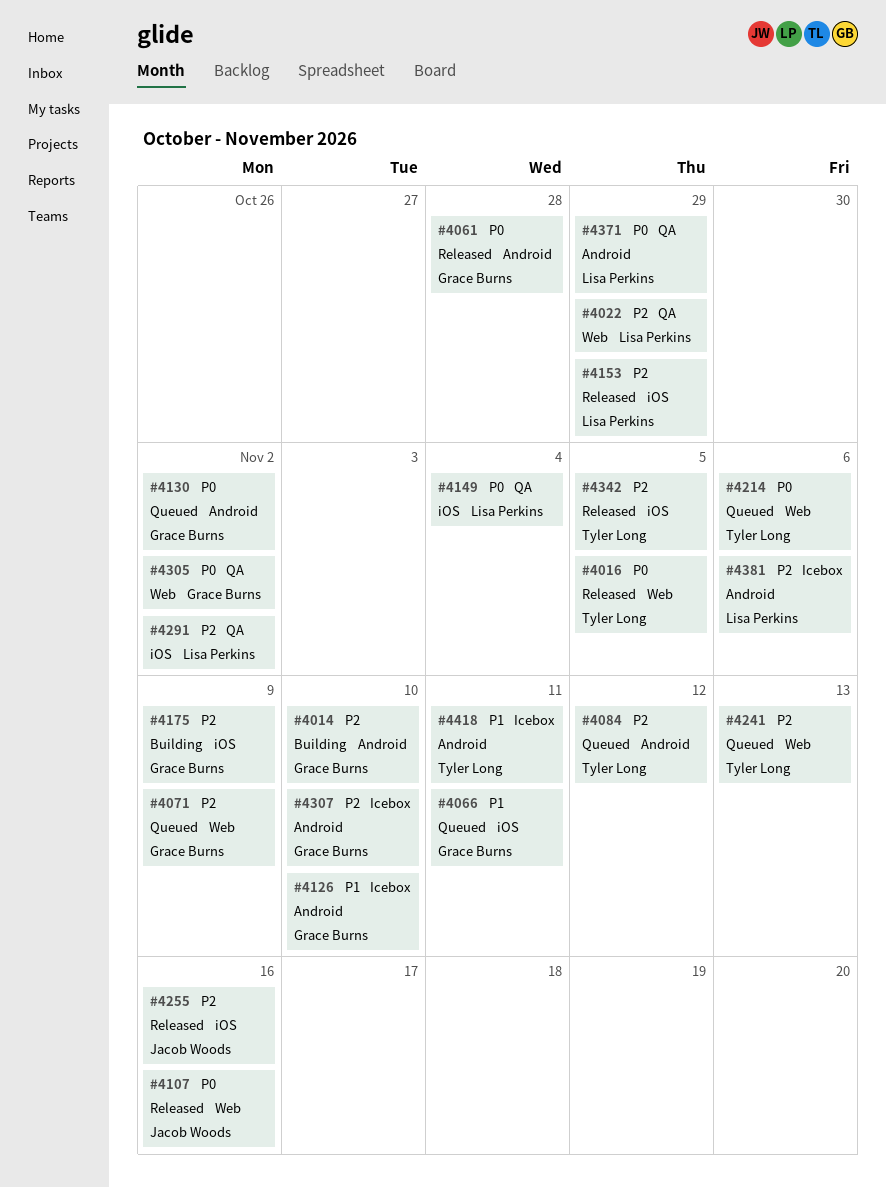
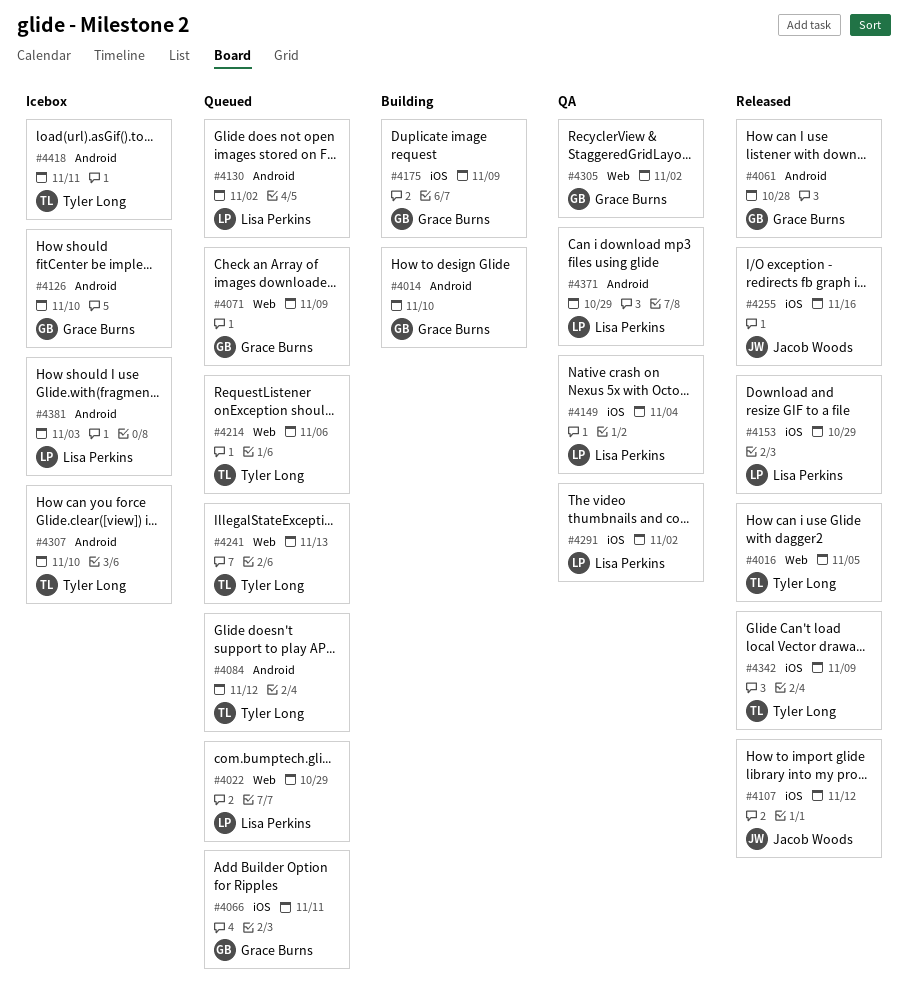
#4022, status: QA -> Queued
#4107, label: Web -> iOS
#4107, due: Nov 16 -> Nov 12
#4130, owner: Grace Burns -> Lisa Perkins
#4307, owner: Grace Burns -> Tyler Long
#4342, due: Nov 5 -> Nov 9
#4381, due: Nov 6 -> Nov 3

